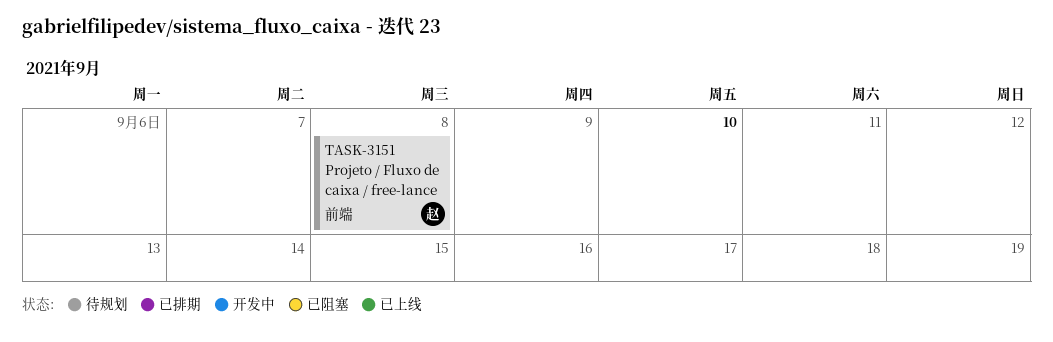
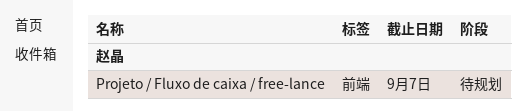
Projeto / Fluxo de caixa / free-lance, due: Sep 8 -> Sep 7

